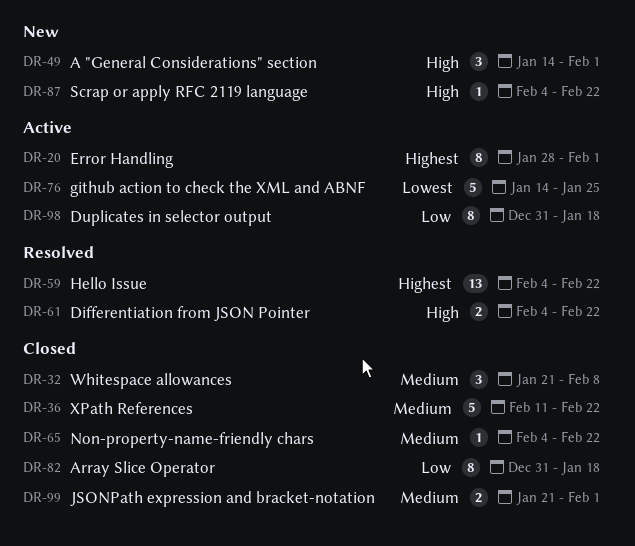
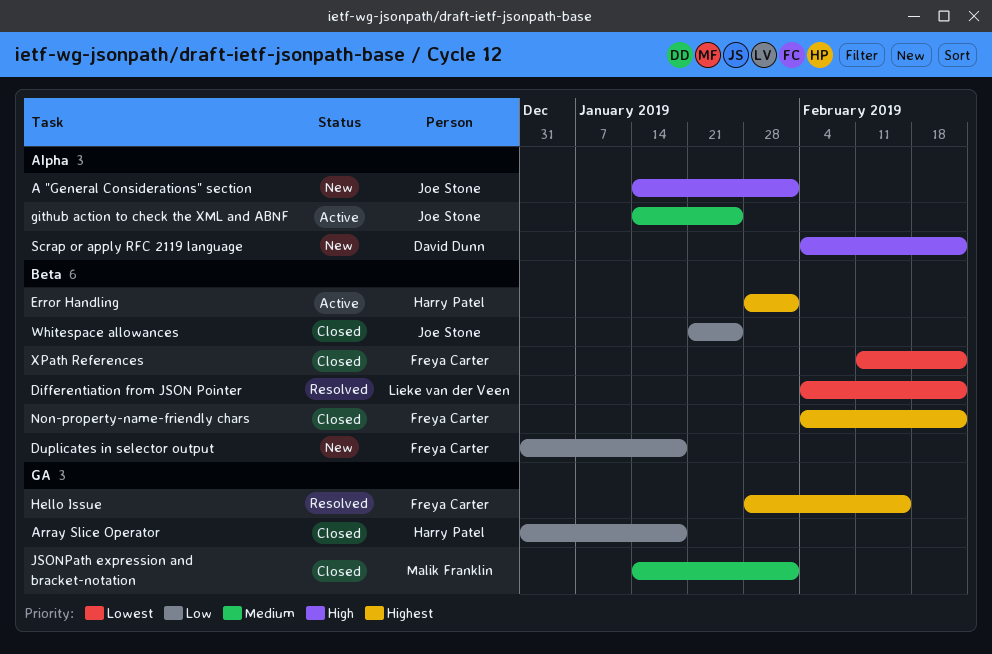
Differentiation from JSON Pointer, priority: High -> Lowest
Duplicates in selector output, status: Active -> New
github action to check the XML and ABNF, priority: Lowest -> Medium
Hello Issue, start: Feb 4 -> Jan 28
Hello Issue, due: Feb 22 -> Feb 15
JSONPath expression and bracket-notation, start: Jan 21 -> Jan 14
Non-property-name-friendly chars, priority: Medium -> Highest
Whitespace allowances, priority: Medium -> Low
Whitespace allowances, due: Feb 8 -> Jan 25
XPath References, priority: Medium -> Lowest

